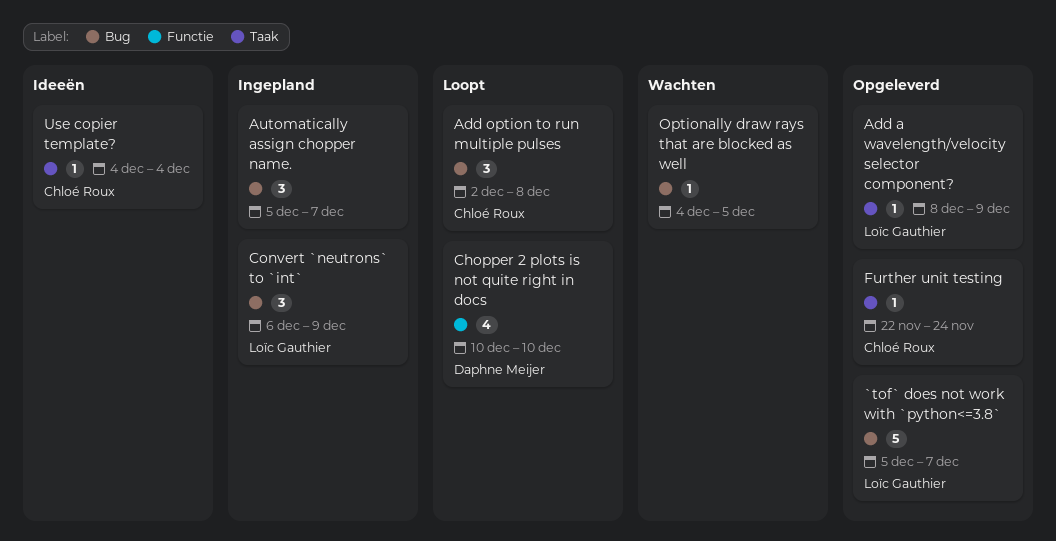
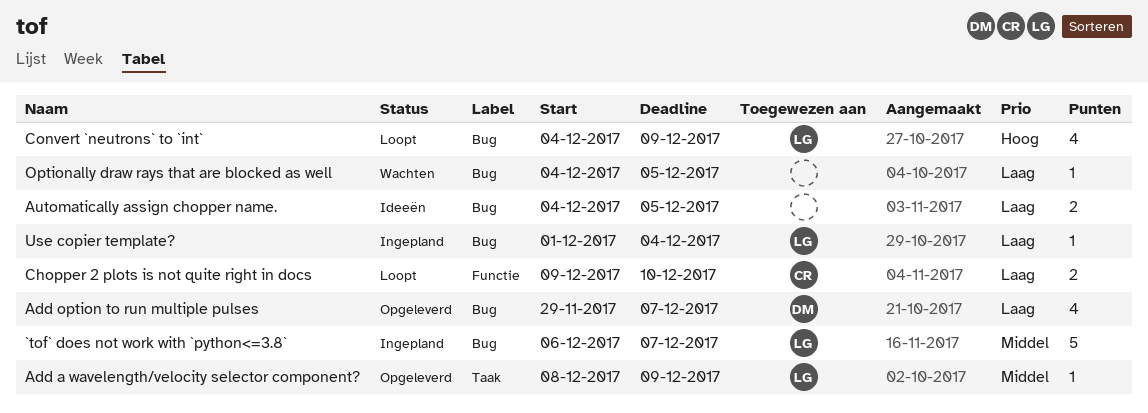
`tof` does not work with `python<=3.8`, status: Opgeleverd -> Ingepland
`tof` does not work with `python<=3.8`, start: Dec 5 -> Dec 6
Add option to run multiple pulses, status: Loopt -> Opgeleverd
Add option to run multiple pulses, owner: Chloé Roux -> Daphne Meijer
Add option to run multiple pulses, estimate: 3 -> 4
Add option to run multiple pulses, start: Dec 2 -> Nov 29
Add option to run multiple pulses, due: Dec 8 -> Dec 7
Automatically assign chopper name., status: Ingepland -> Ideeën
Automatically assign chopper name., estimate: 3 -> 2
Automatically assign chopper name., start: Dec 5 -> Dec 4
Automatically assign chopper name., due: Dec 7 -> Dec 5
Chopper 2 plots is not quite right in docs, owner: Daphne Meijer -> Chloé Roux
Chopper 2 plots is not quite right in docs, estimate: 4 -> 2
Chopper 2 plots is not quite right in docs, start: Dec 10 -> Dec 9
Convert `neutrons` to `int`, status: Ingepland -> Loopt
Convert `neutrons` to `int`, estimate: 3 -> 4
Convert `neutrons` to `int`, start: Dec 6 -> Dec 4
Further unit testing: present -> none
Use copier template?, status: Ideeën -> Ingepland
Use copier template?, owner: Chloé Roux -> Loïc Gauthier
Use copier template?, label: Taak -> Bug
Use copier template?, start: Dec 4 -> Dec 1

